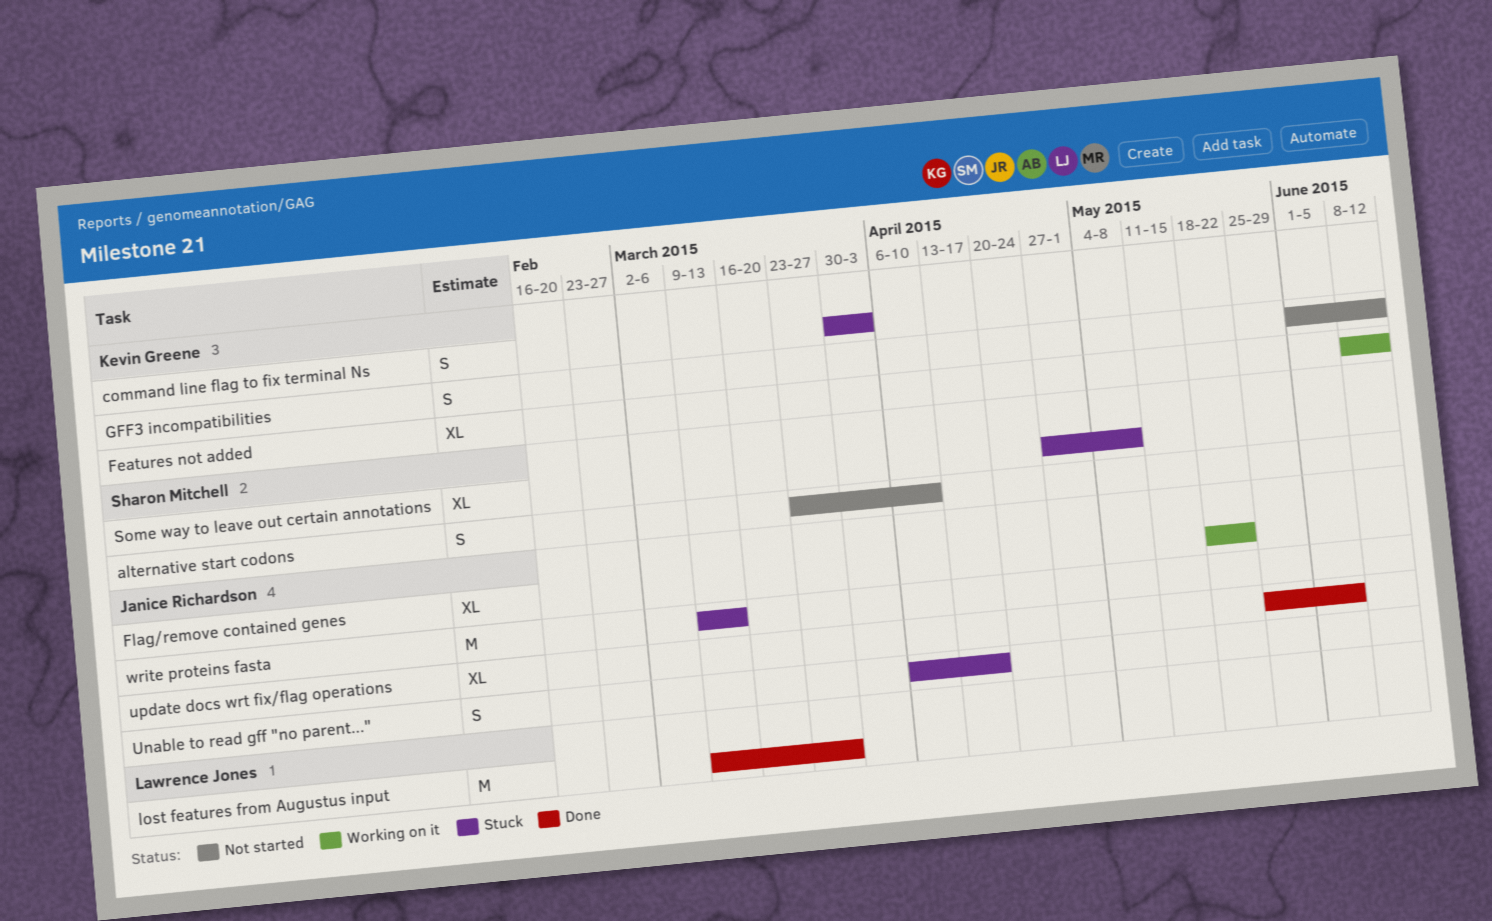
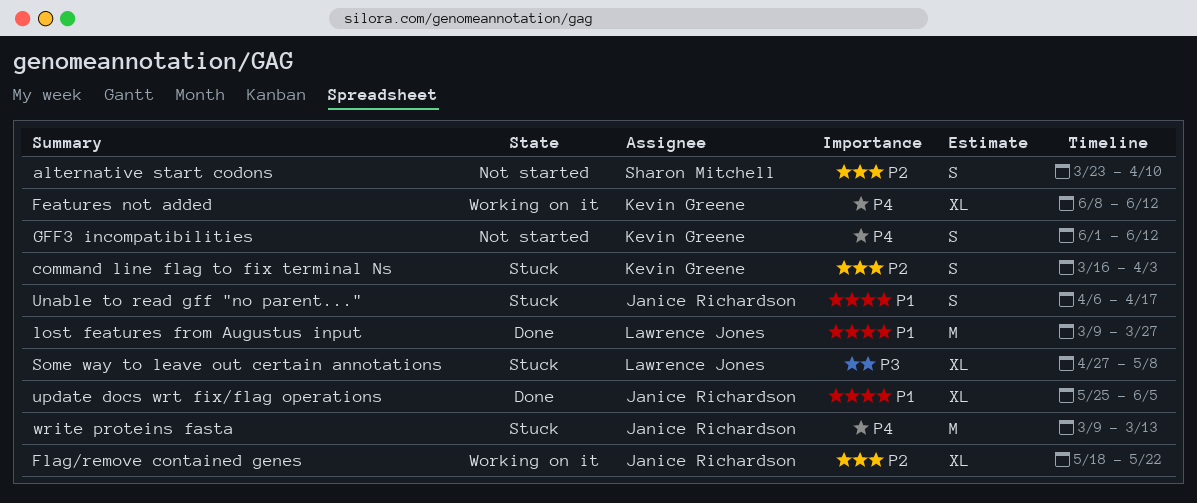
command line flag to fix terminal Ns, start: Mar 30 -> Mar 16
Some way to leave out certain annotations, owner: Sharon Mitchell -> Lawrence Jones

